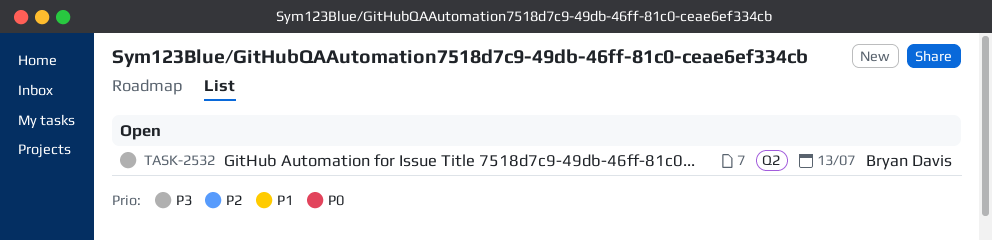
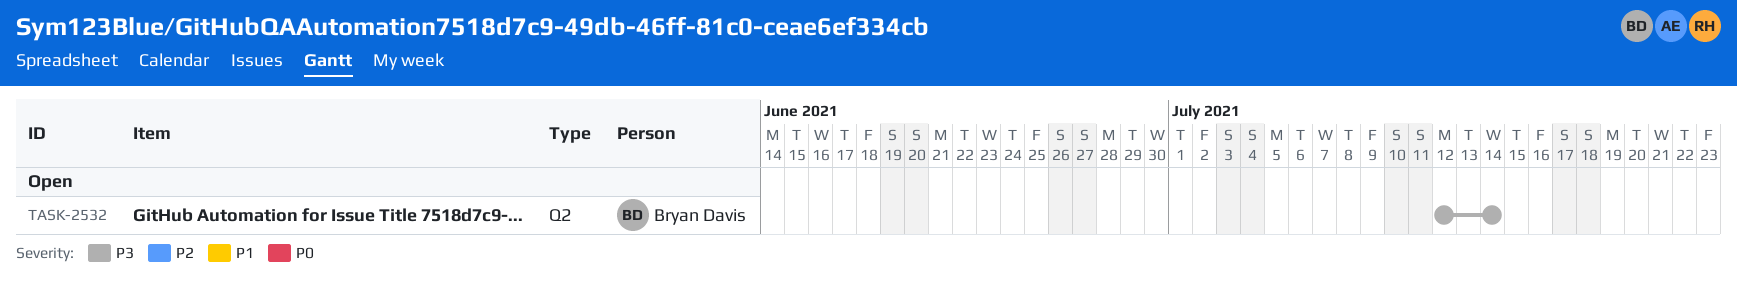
TASK-2532, due: Jul 13 -> Jul 14

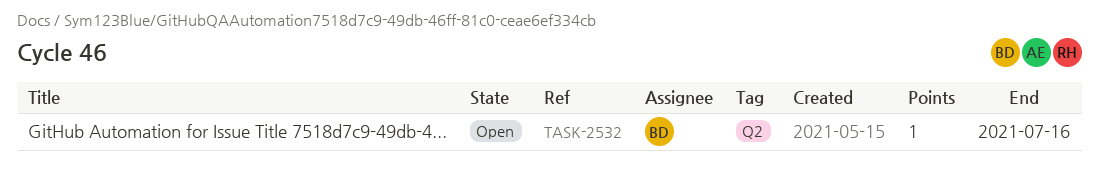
TASK-2532, due: Jul 14 -> Jul 16

